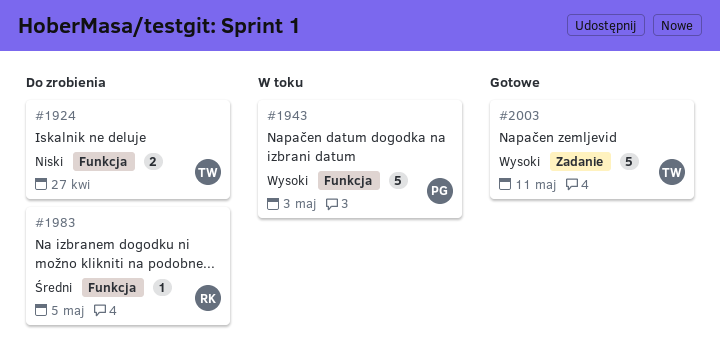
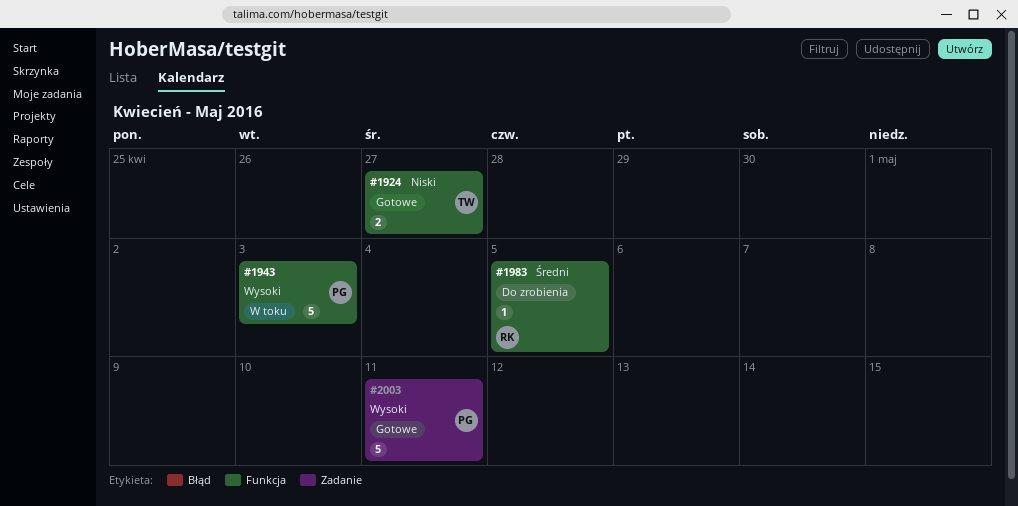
#1924, status: Do zrobienia -> Gotowe
#2003, owner: TW -> PG

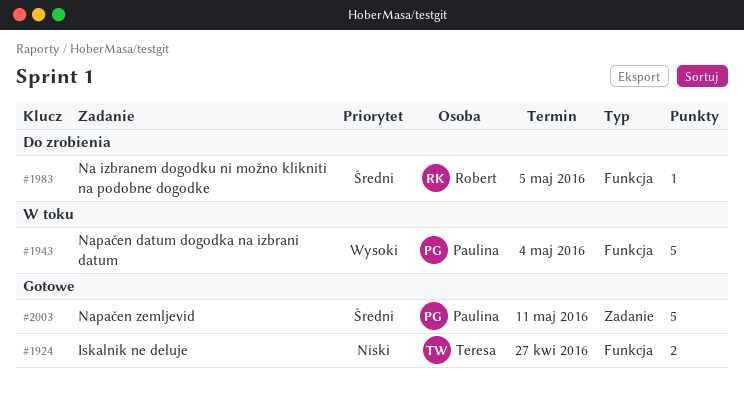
#1943, due: May 3 -> May 4
#2003, priority: Wysoki -> Średni

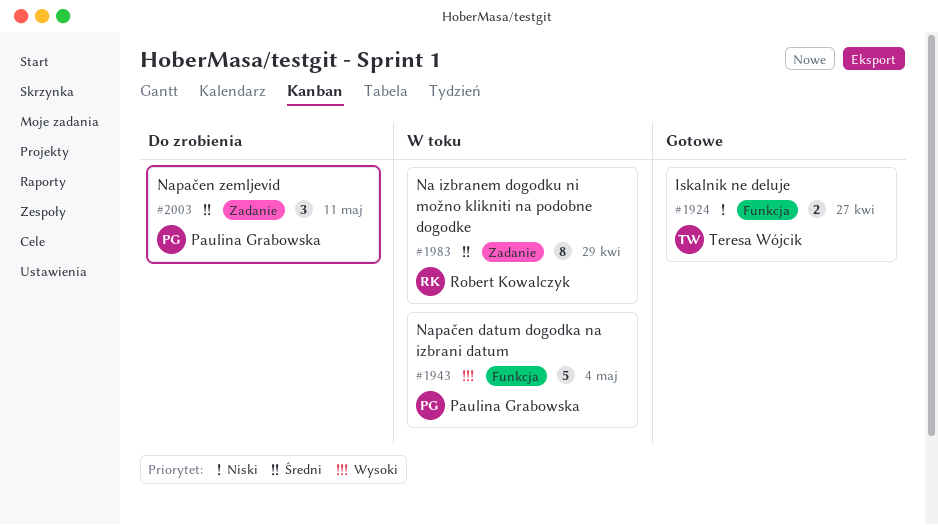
#1983, status: Do zrobienia -> W toku
#1983, label: Funkcja -> Zadanie
#1983, estimate: 1 -> 8
#1983, due: May 5 -> Apr 29
#2003, status: Gotowe -> Do zrobienia
#2003, estimate: 5 -> 3

